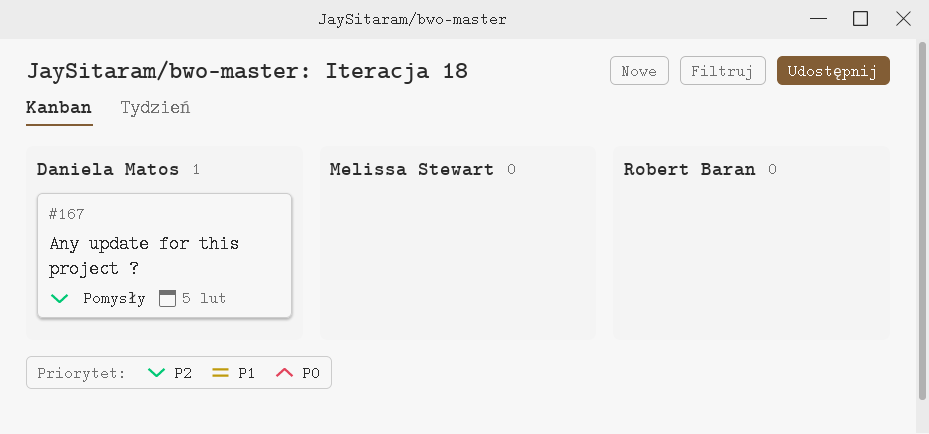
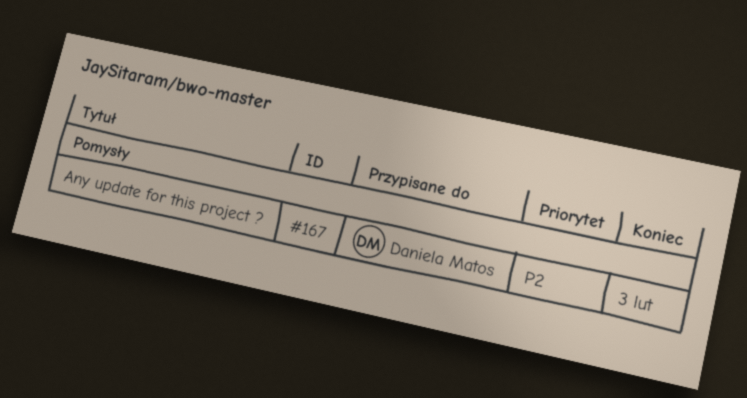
#167, due: Feb 5 -> Feb 3

